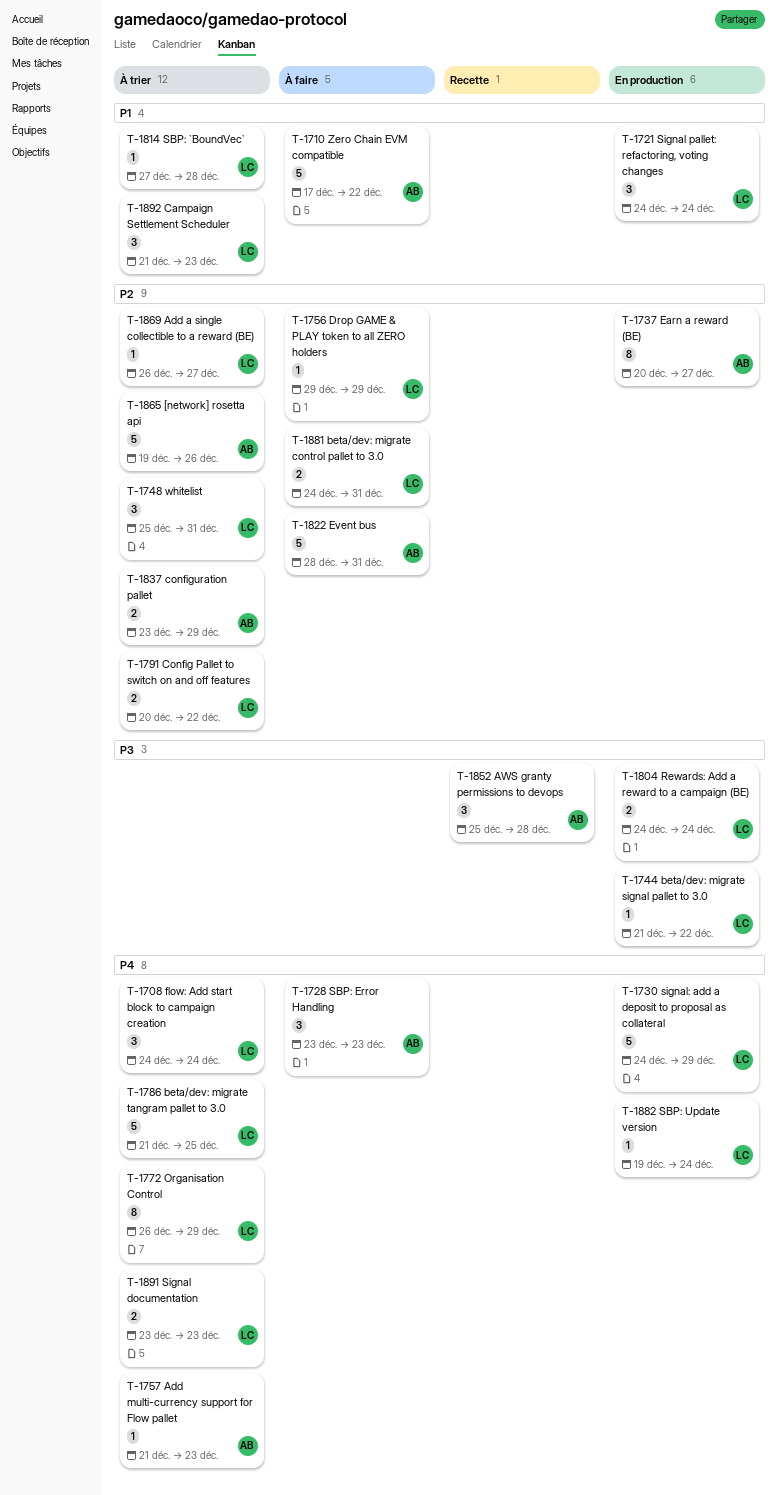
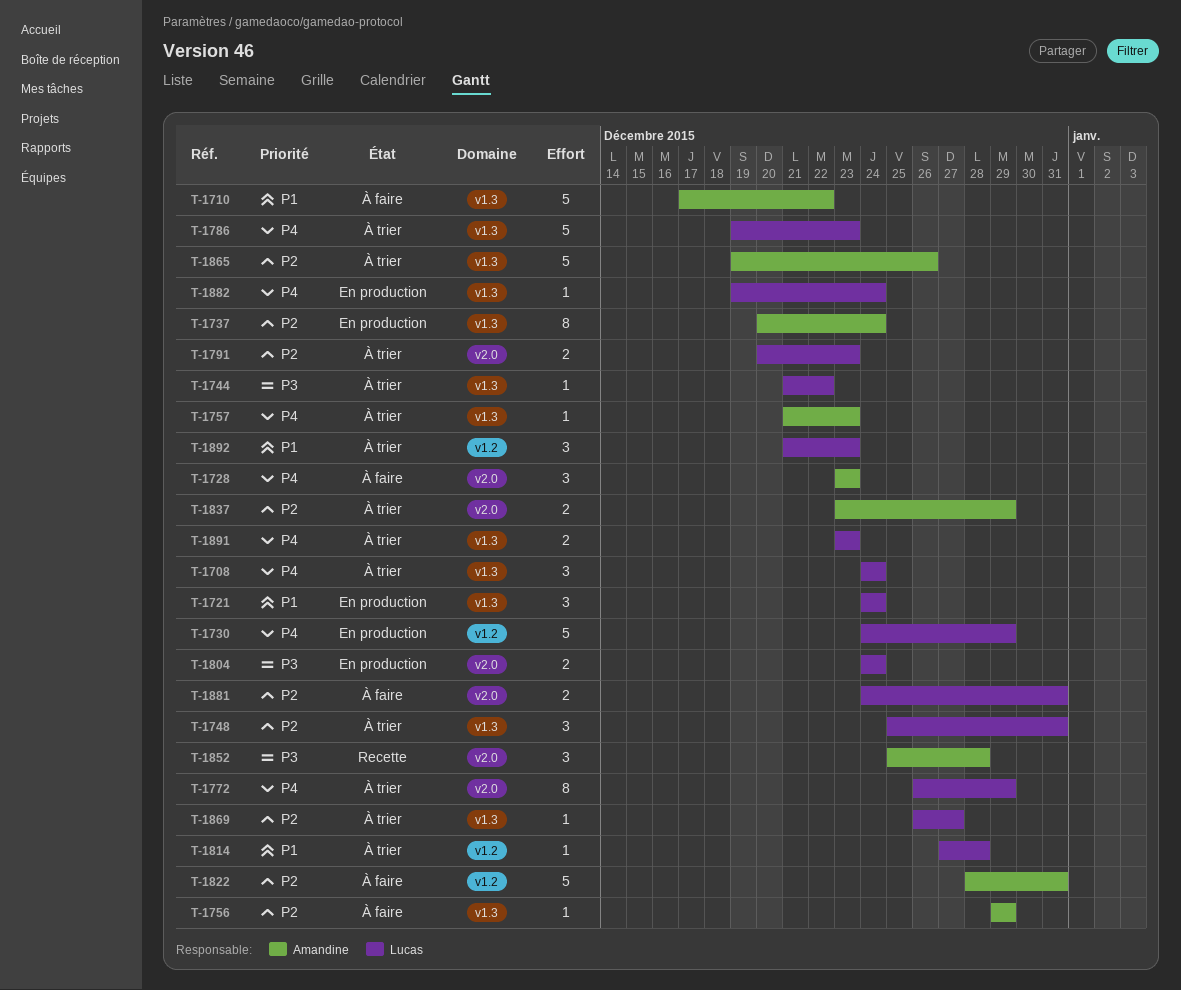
T-1737, due: Dec 27 -> Dec 24
T-1744, status: En production -> À trier
T-1756, owner: Lucas -> Amandine
T-1786, start: Dec 21 -> Dec 19
T-1786, due: Dec 25 -> Dec 23
T-1791, due: Dec 22 -> Dec 23

